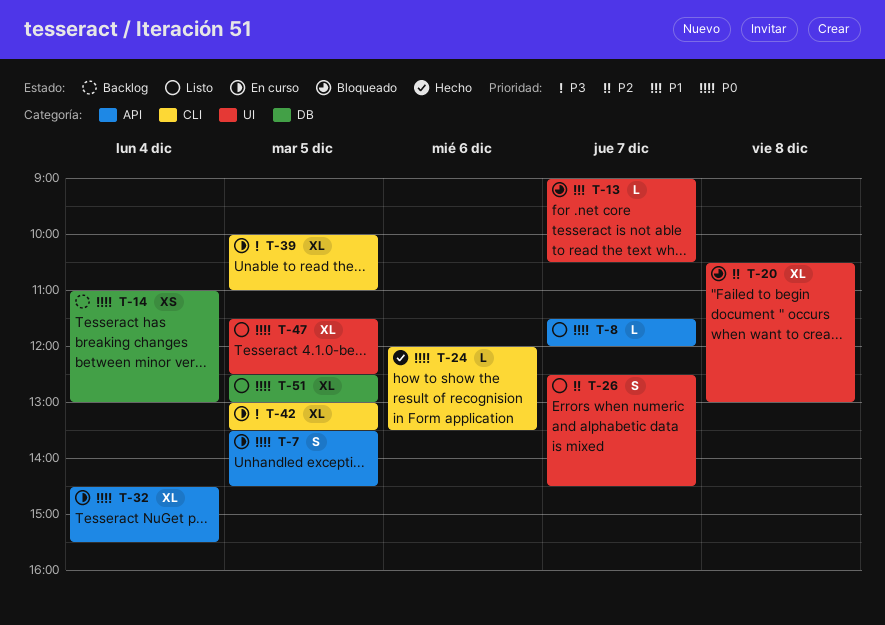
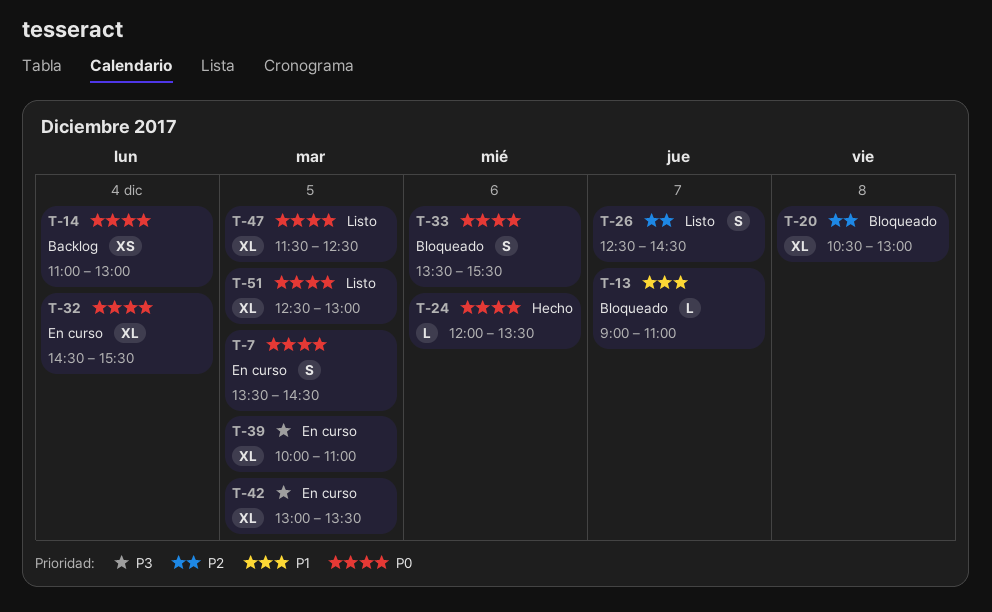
T-8: present -> none
T-13, ends: 10:30 -> 11:00
T-33: none -> present

